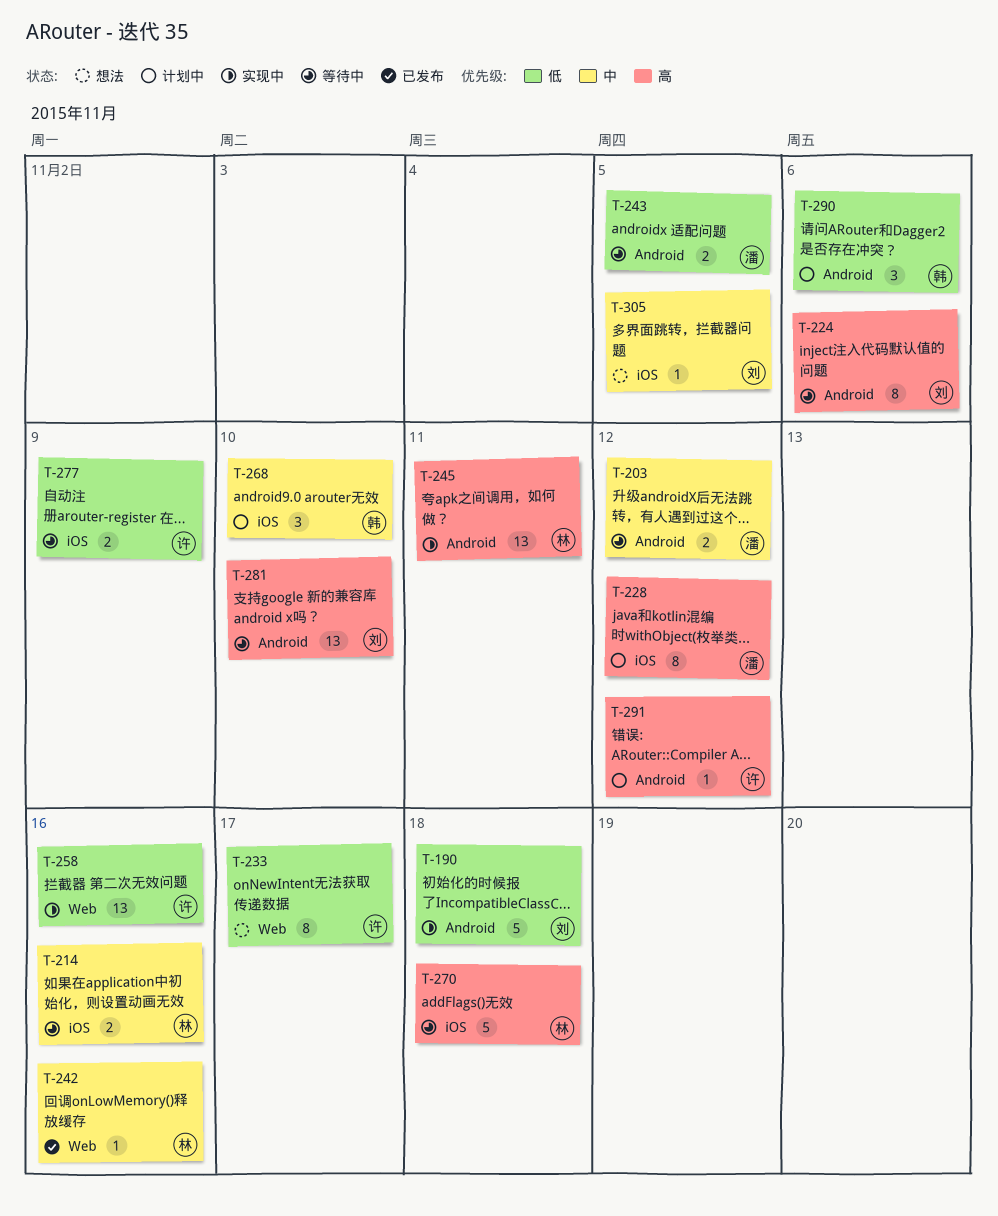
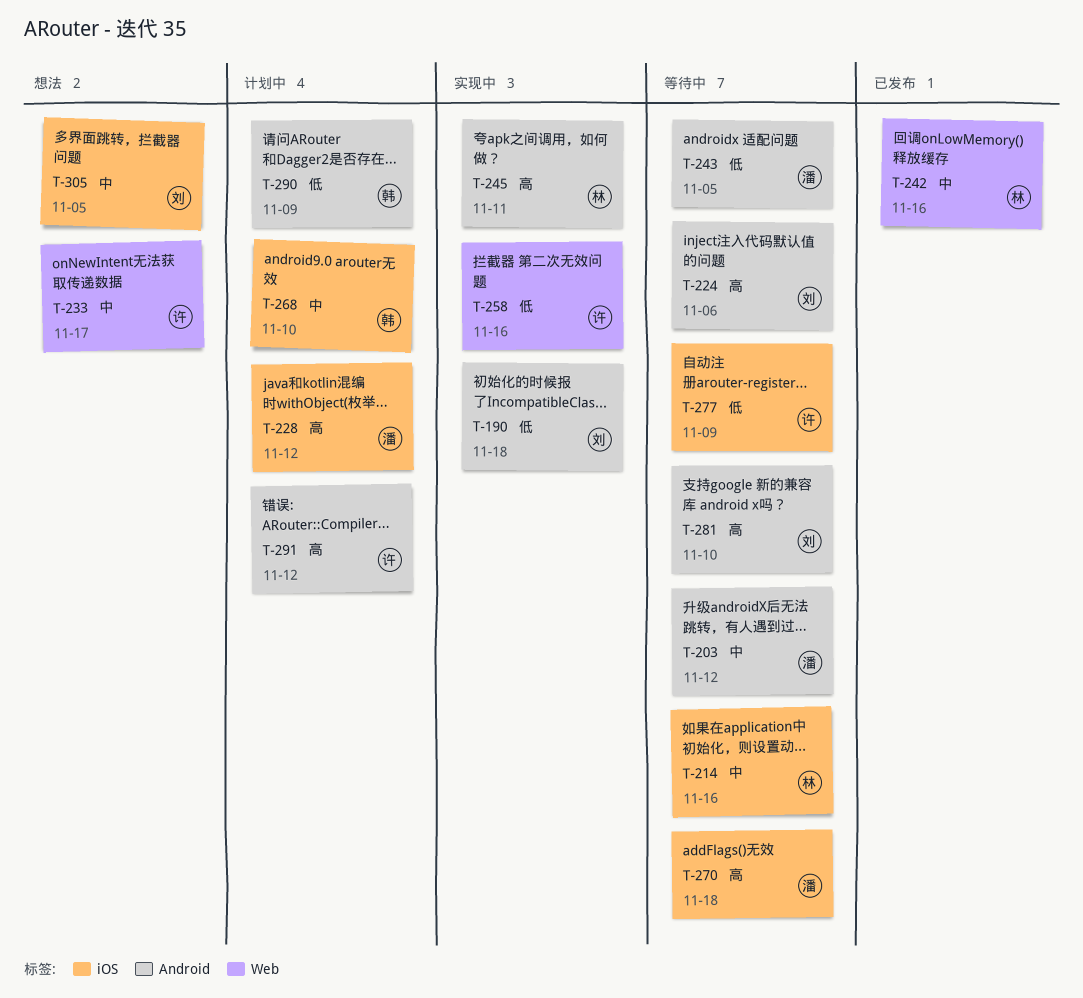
T-233, priority: 低 -> 中
T-270, owner: 林 -> 潘
T-290, due: Nov 6 -> Nov 9

